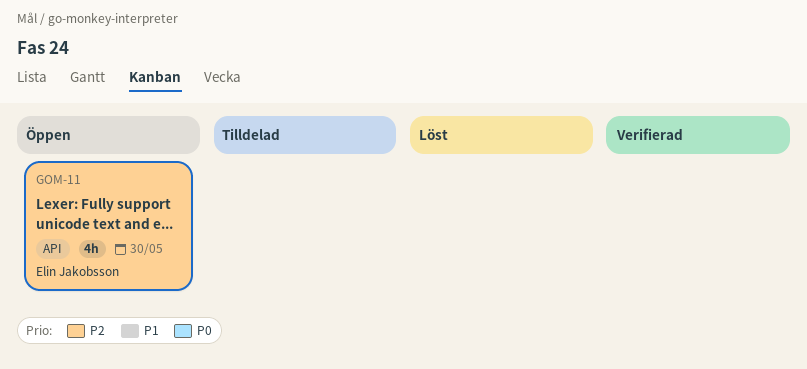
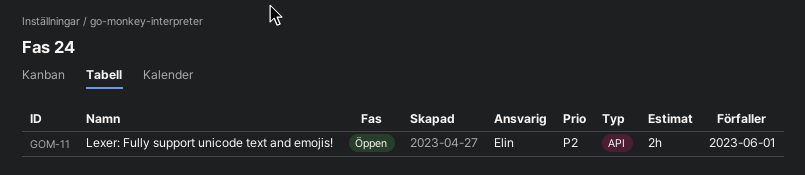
GOM-11, estimate: 4h -> 2h
GOM-11, due: May 30 -> Jun 1

